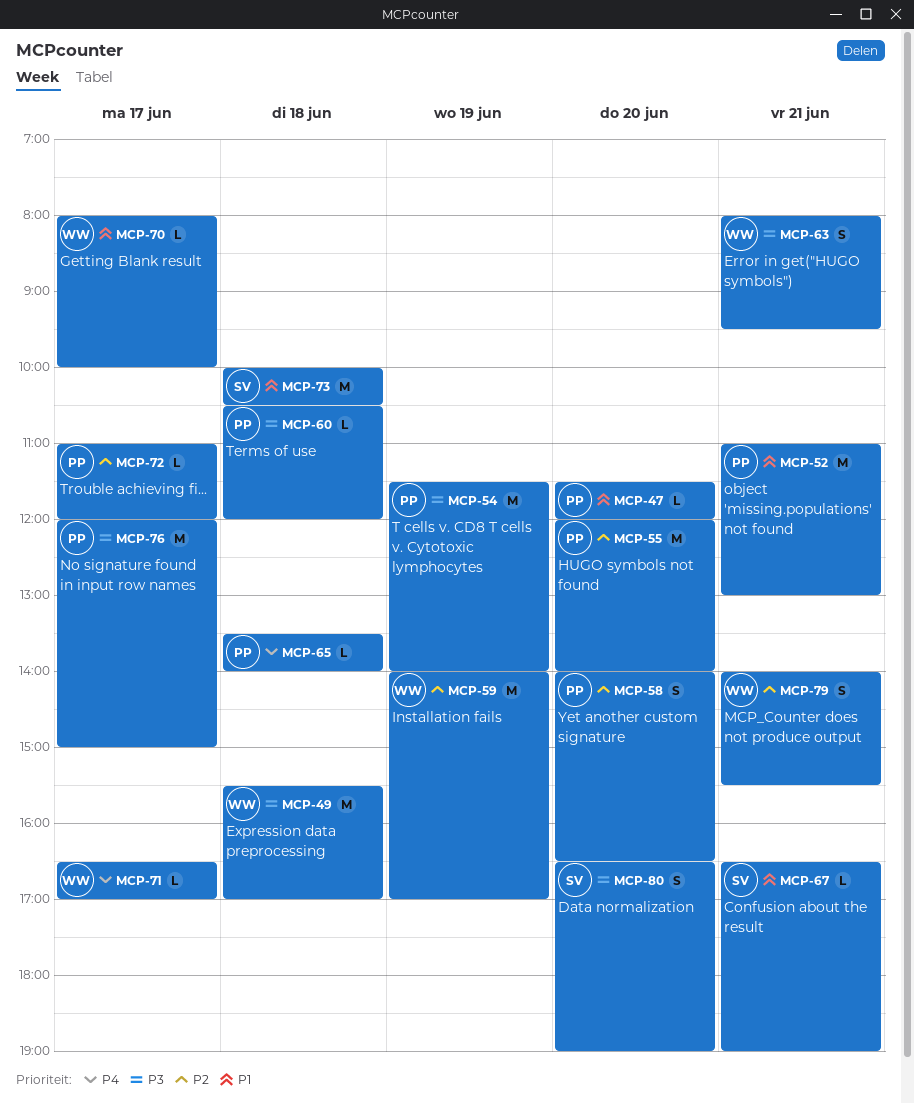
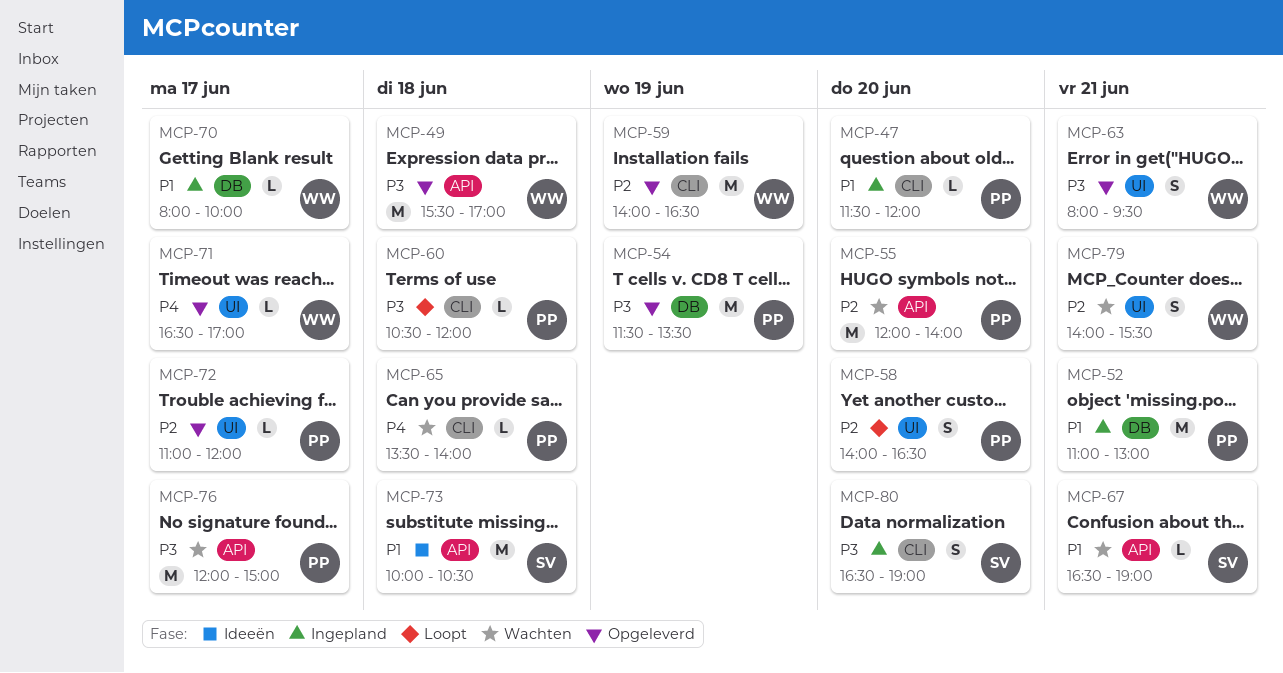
MCP-54, ends: 14:00 -> 13:30
MCP-59, ends: 17:00 -> 16:30

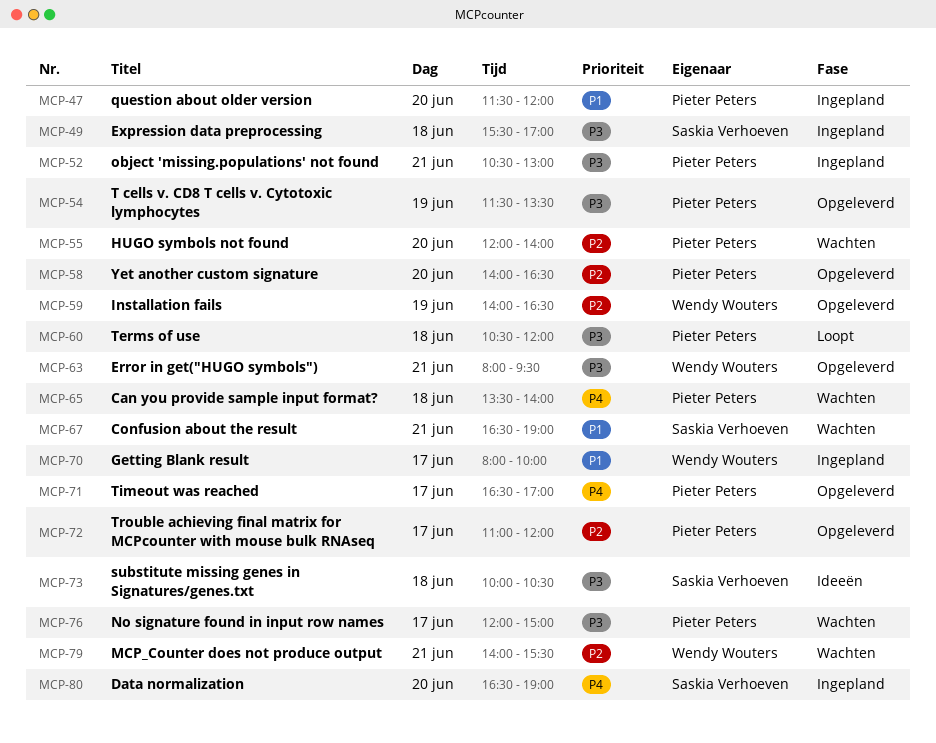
MCP-49, status: Opgeleverd -> Ingepland
MCP-49, owner: Wendy Wouters -> Saskia Verhoeven
MCP-52, priority: P1 -> P3
MCP-52, begins: 11:00 -> 10:30
MCP-58, status: Loopt -> Opgeleverd
MCP-71, owner: Wendy Wouters -> Pieter Peters
MCP-73, priority: P1 -> P3
MCP-80, priority: P3 -> P4

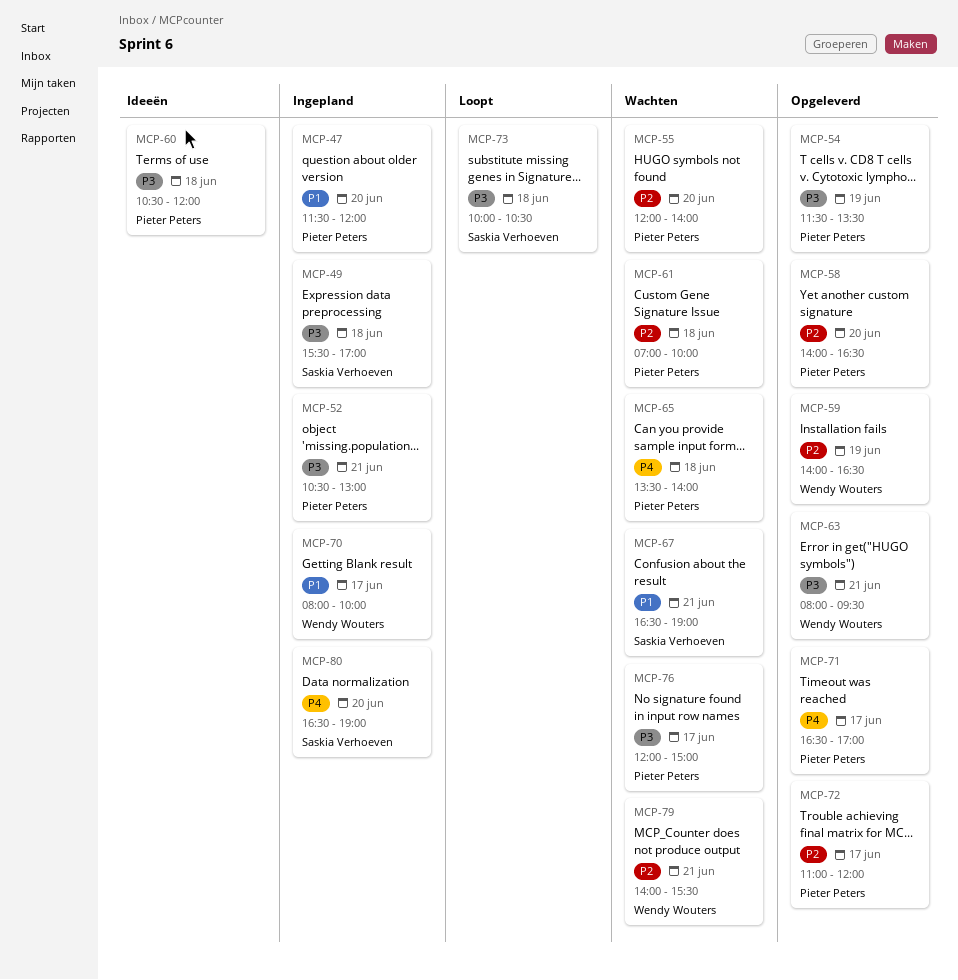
MCP-60, status: Loopt -> Ideeën
MCP-61: none -> present
MCP-73, status: Ideeën -> Loopt

